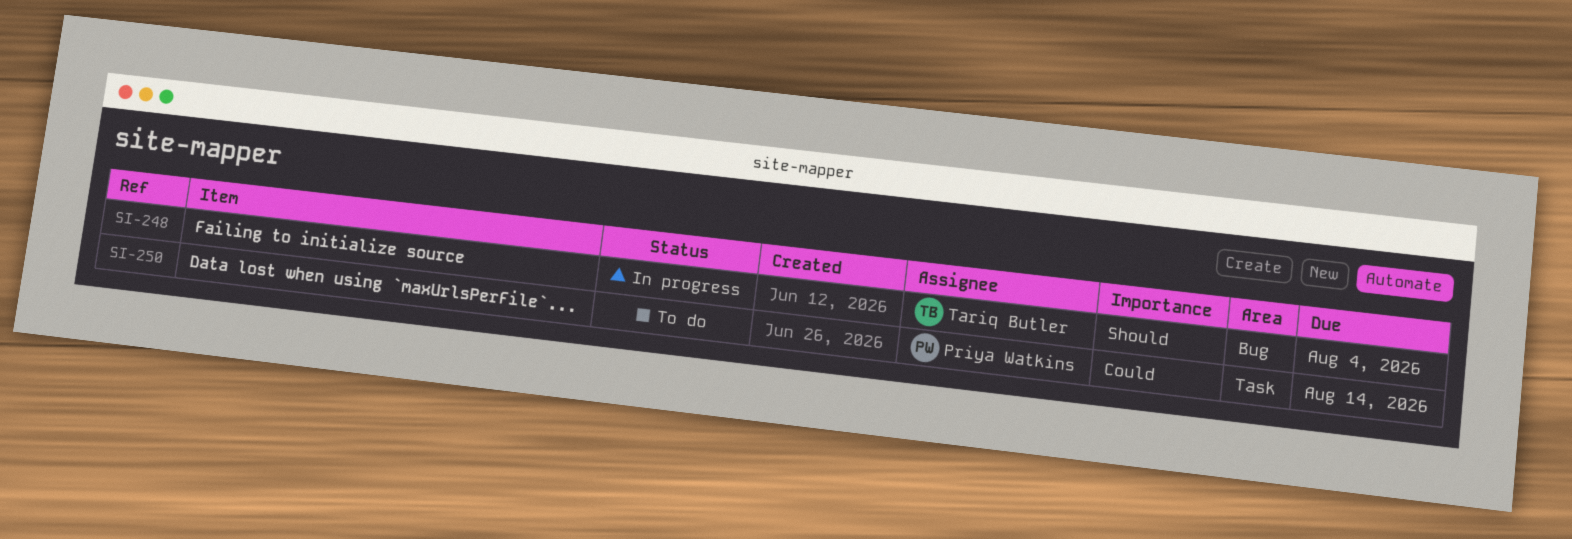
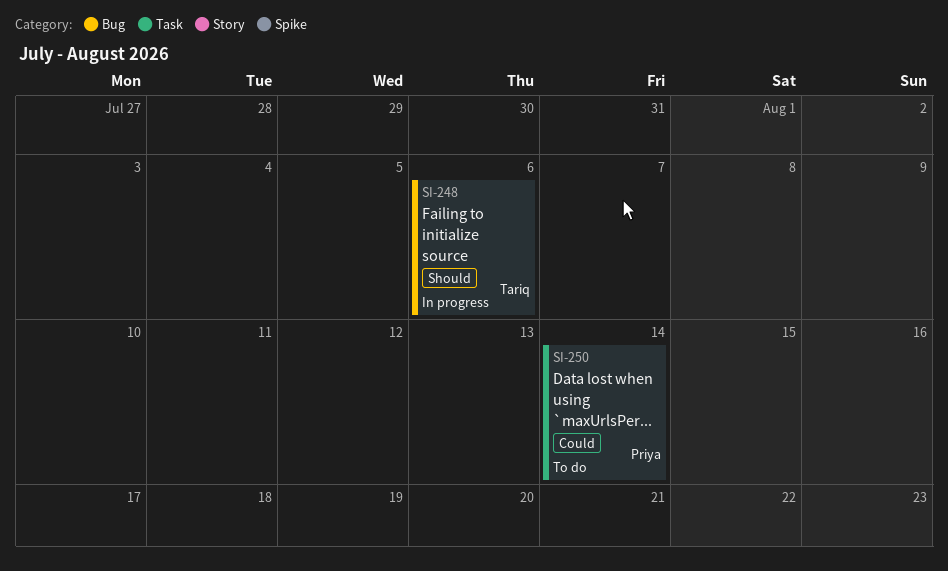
SI-248, due: Aug 4 -> Aug 6

